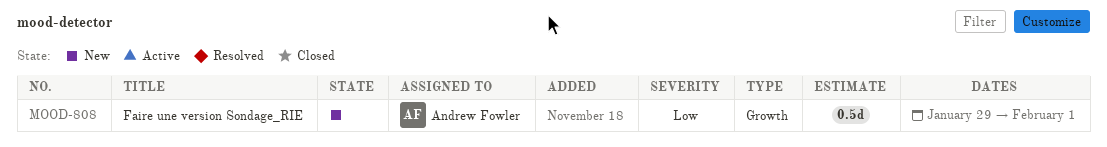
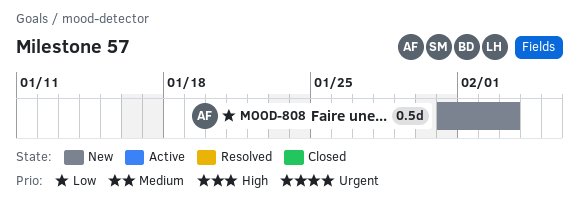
MOOD-808, start: Jan 29 -> Jan 31
MOOD-808, due: Feb 1 -> Feb 3

